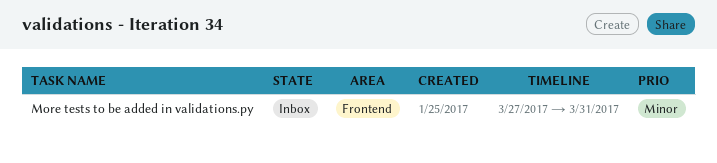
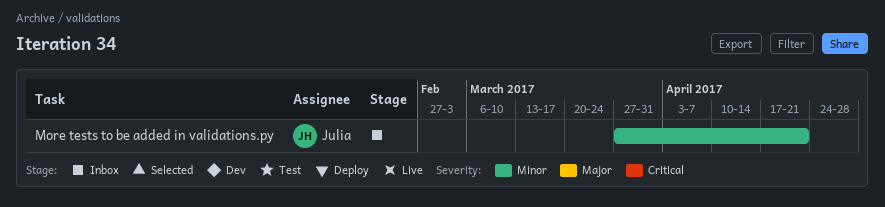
More tests to be added in validations.py, due: Mar 31 -> Apr 21

